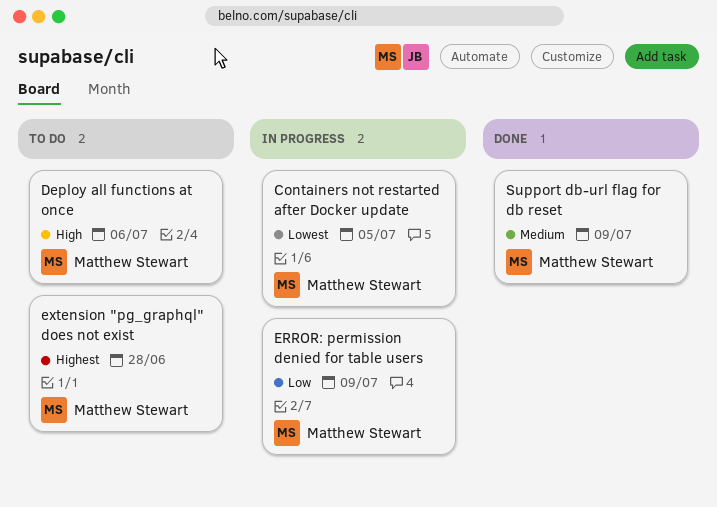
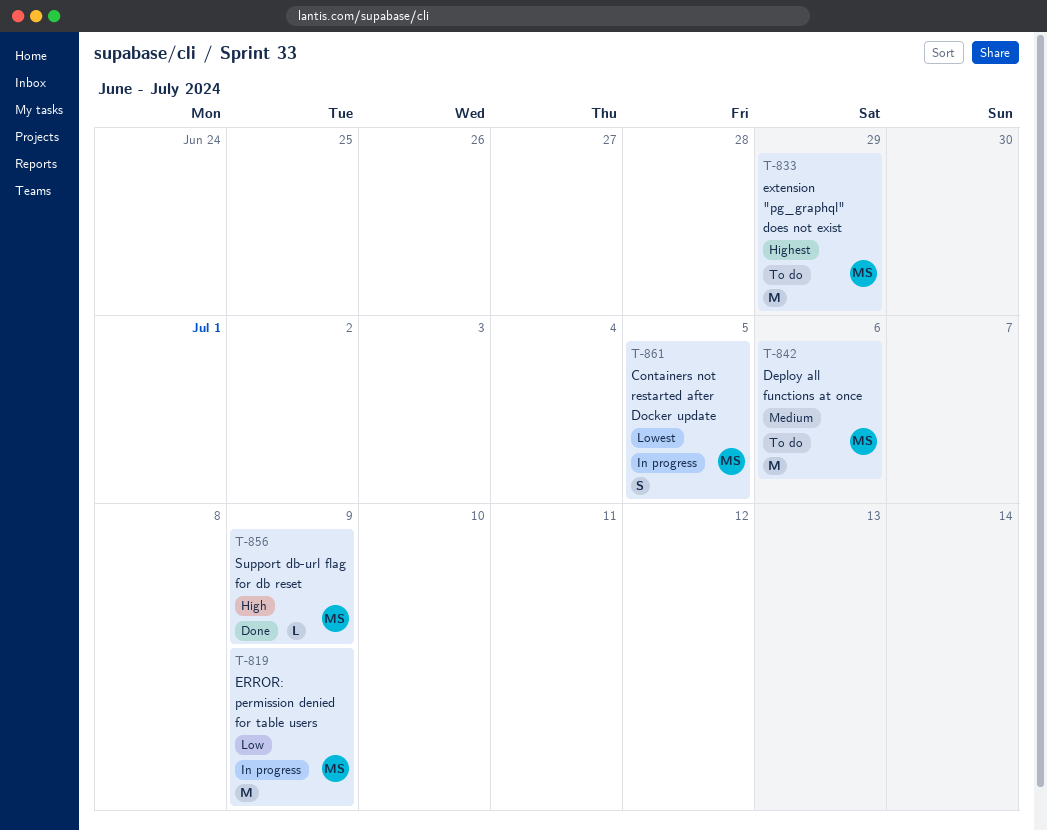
Deploy all functions at once, priority: High -> Medium
extension "pg_graphql" does not exist, due: Jun 28 -> Jun 29
Support db-url flag for db reset, priority: Medium -> High

